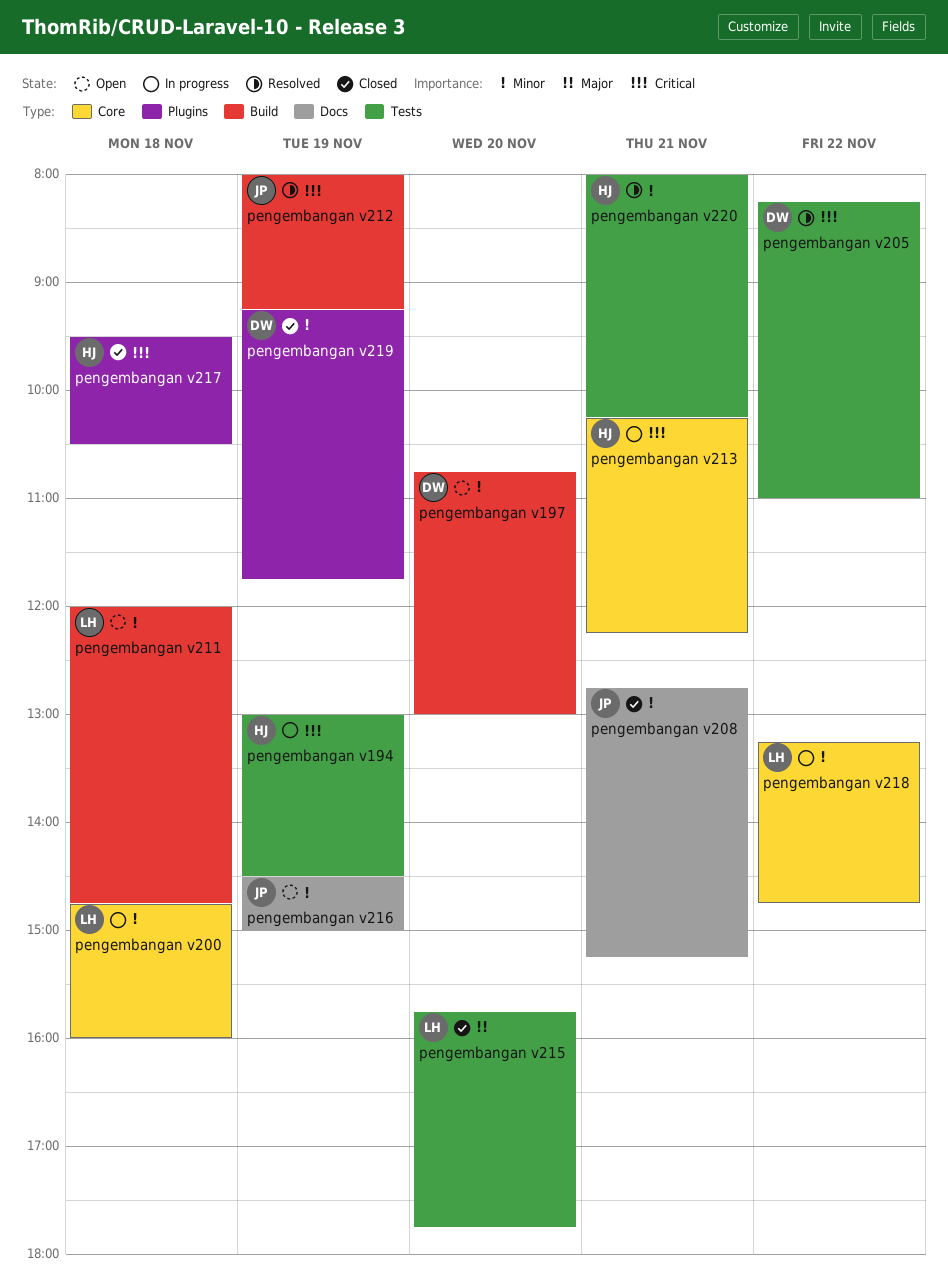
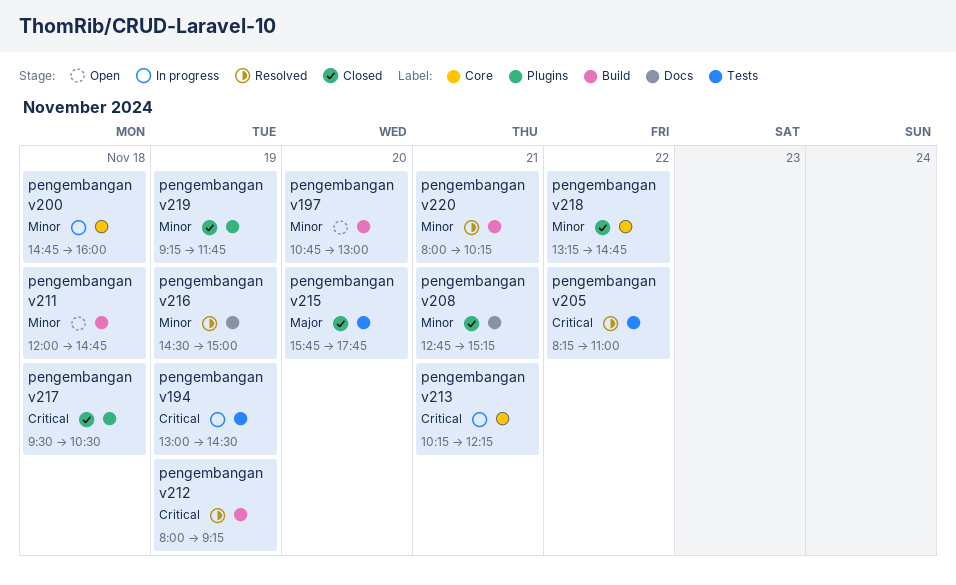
pengembangan v216, status: Open -> Resolved
pengembangan v218, status: In progress -> Closed
pengembangan v220, label: Tests -> Build

